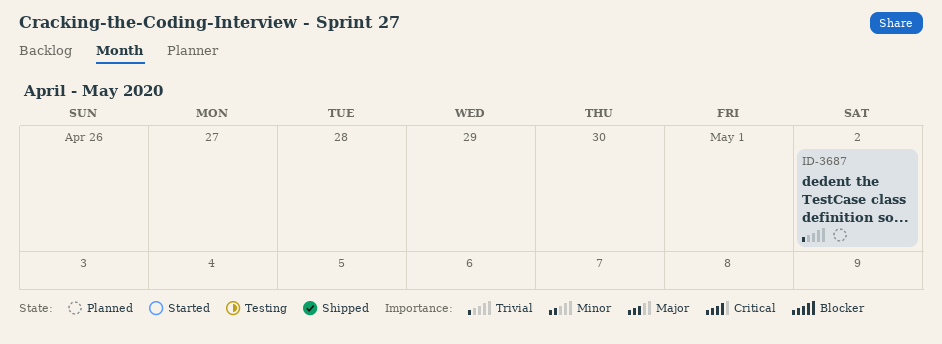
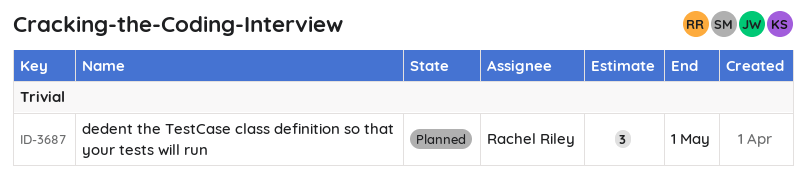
ID-3687, due: May 2 -> May 1

